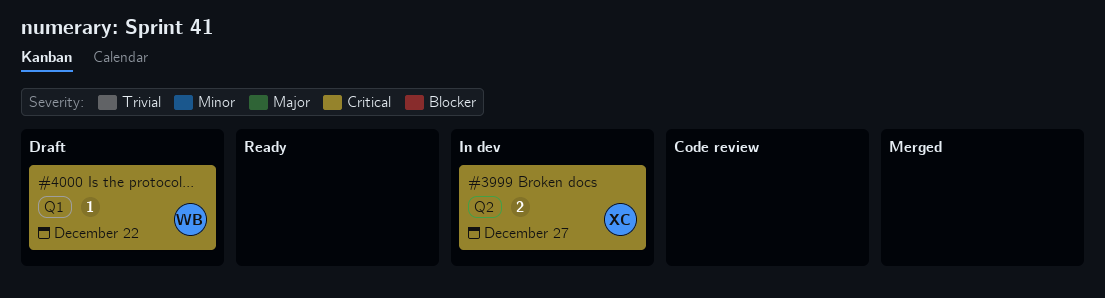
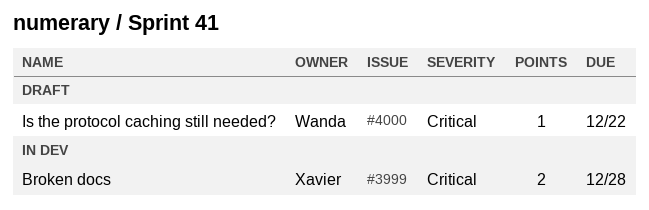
#3999, due: Dec 27 -> Dec 28

